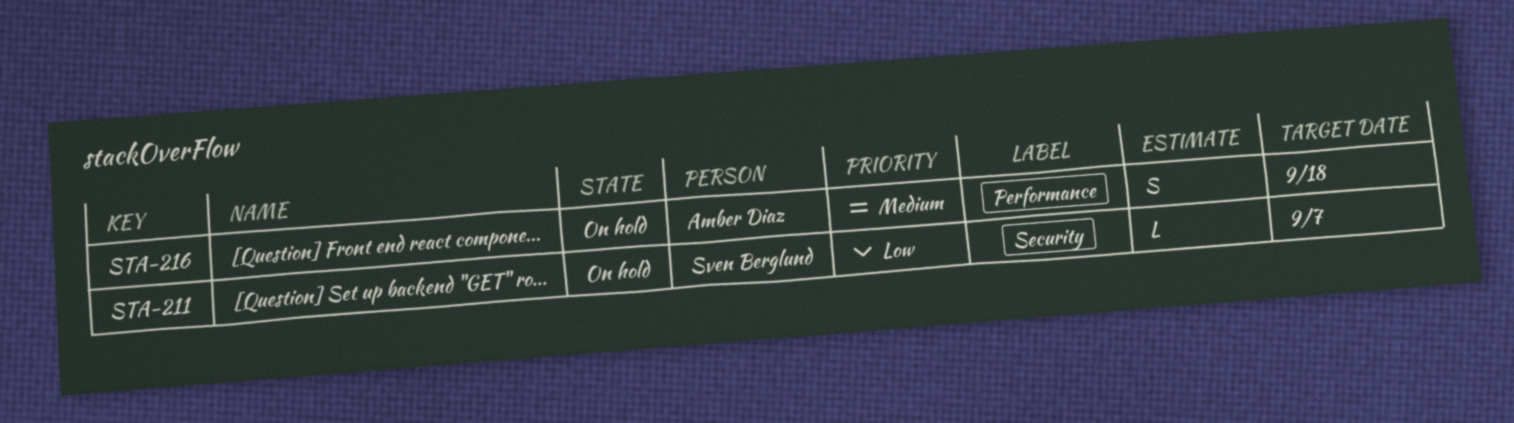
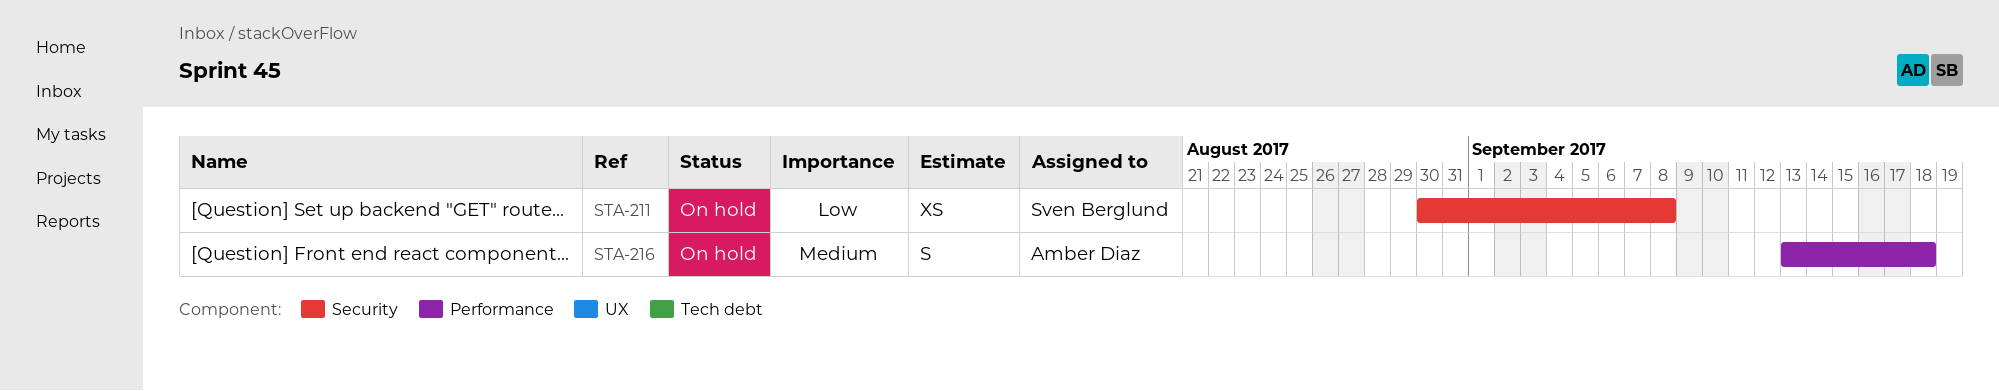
STA-211, estimate: L -> XS
STA-211, due: Sep 7 -> Sep 8

